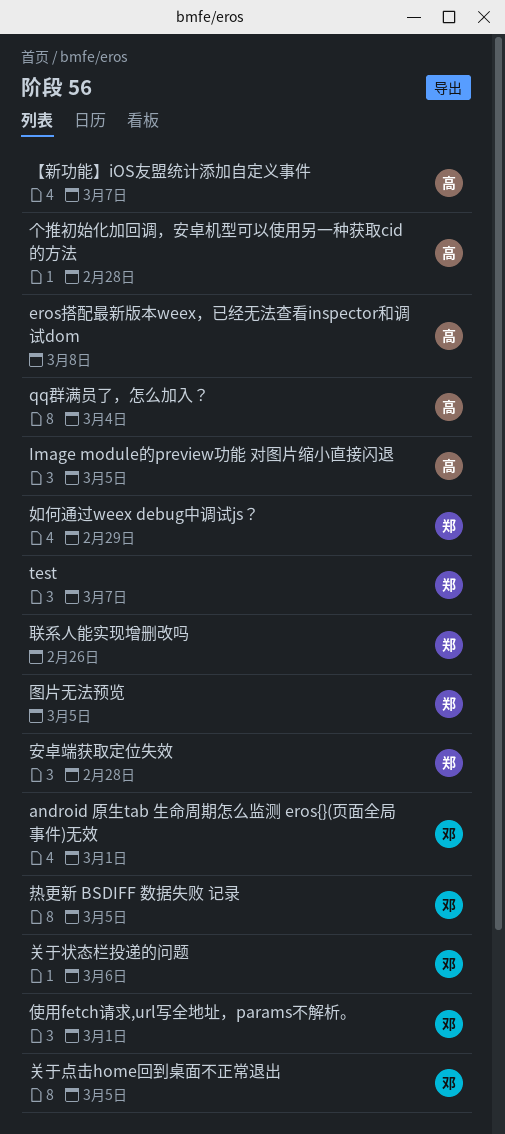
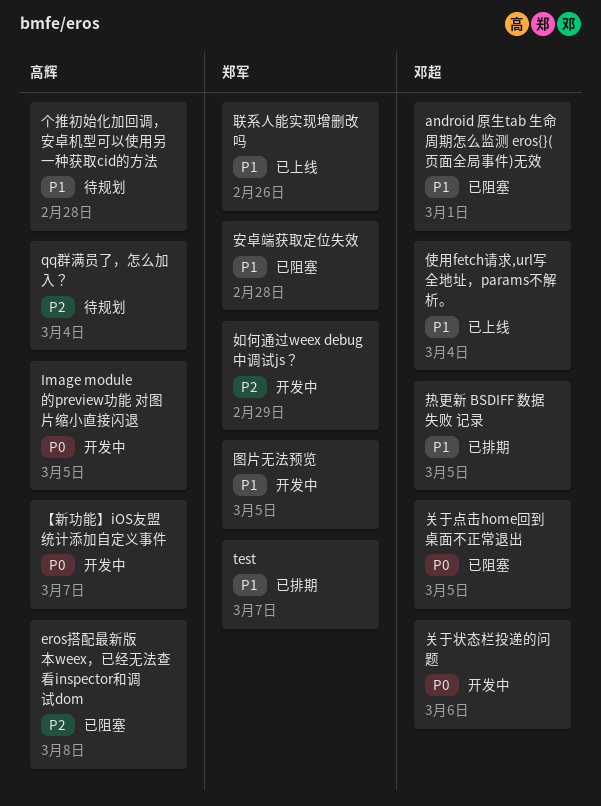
使用fetch请求,url写全地址，params不解析。, due: Mar 1 -> Mar 4

